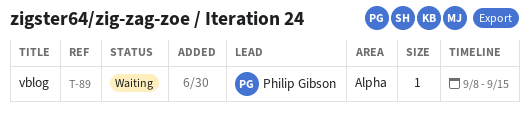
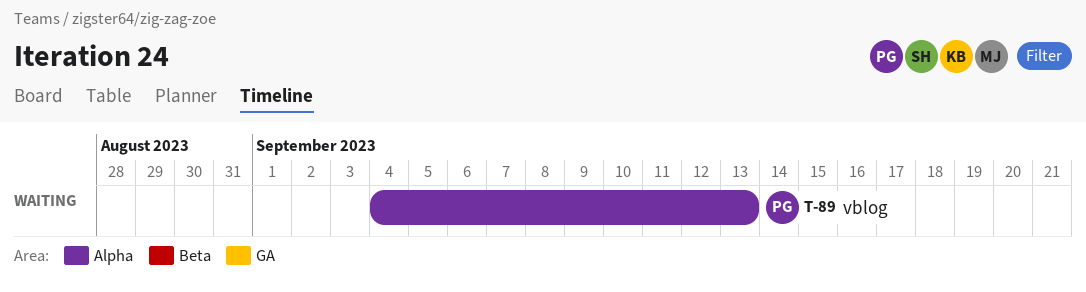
T-89, start: Sep 8 -> Sep 4
T-89, due: Sep 15 -> Sep 13

